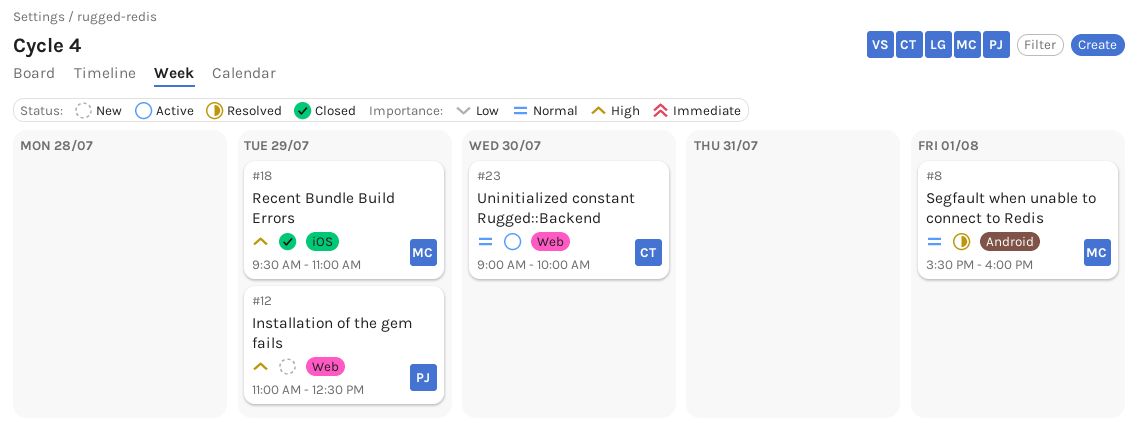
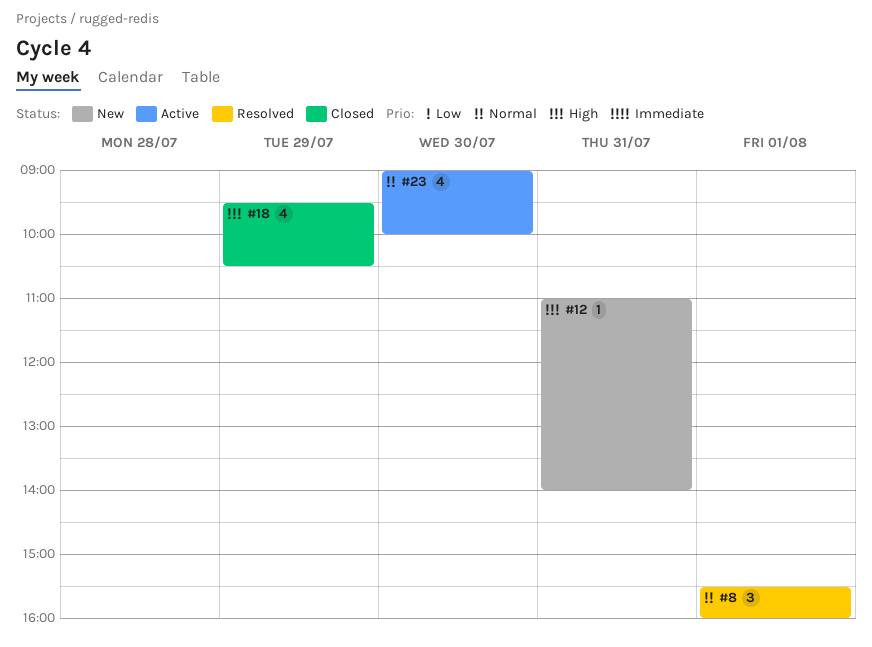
#12, day: Jul 29 -> Jul 31
#12, ends: 12:30 -> 14:00
#18, ends: 11:00 -> 10:30

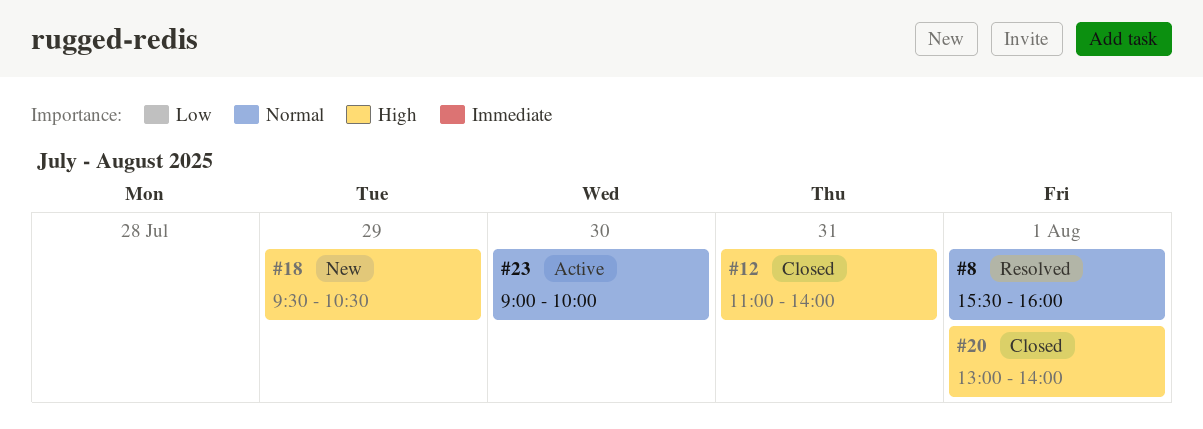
#12, status: New -> Closed
#18, status: Closed -> New
#20: none -> present

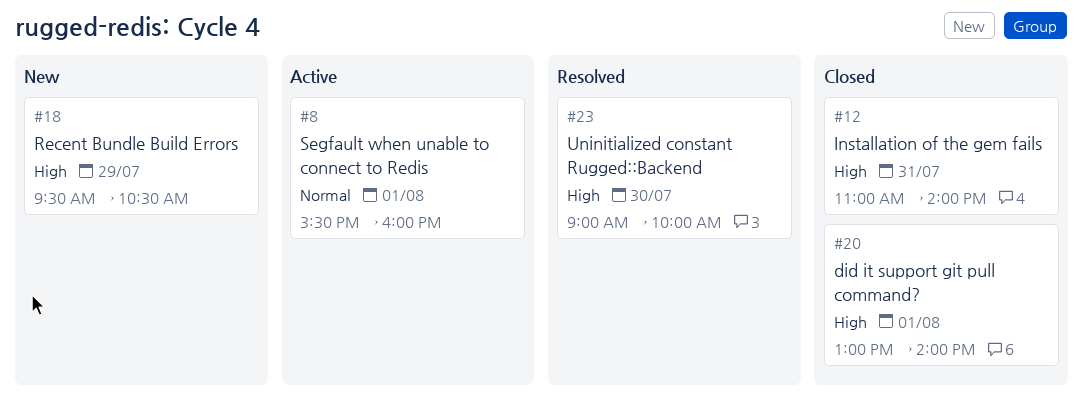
#8, status: Resolved -> Active
#23, status: Active -> Resolved
#23, priority: Normal -> High

